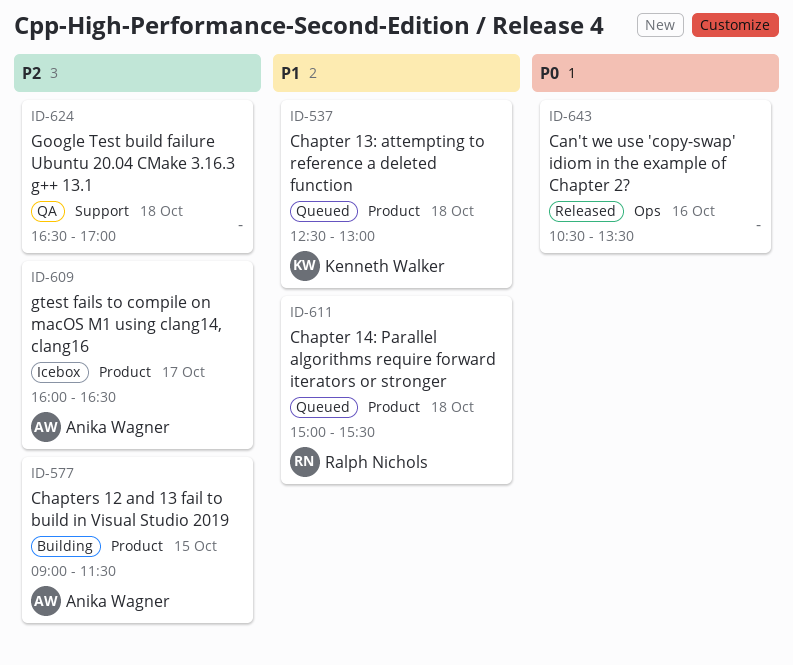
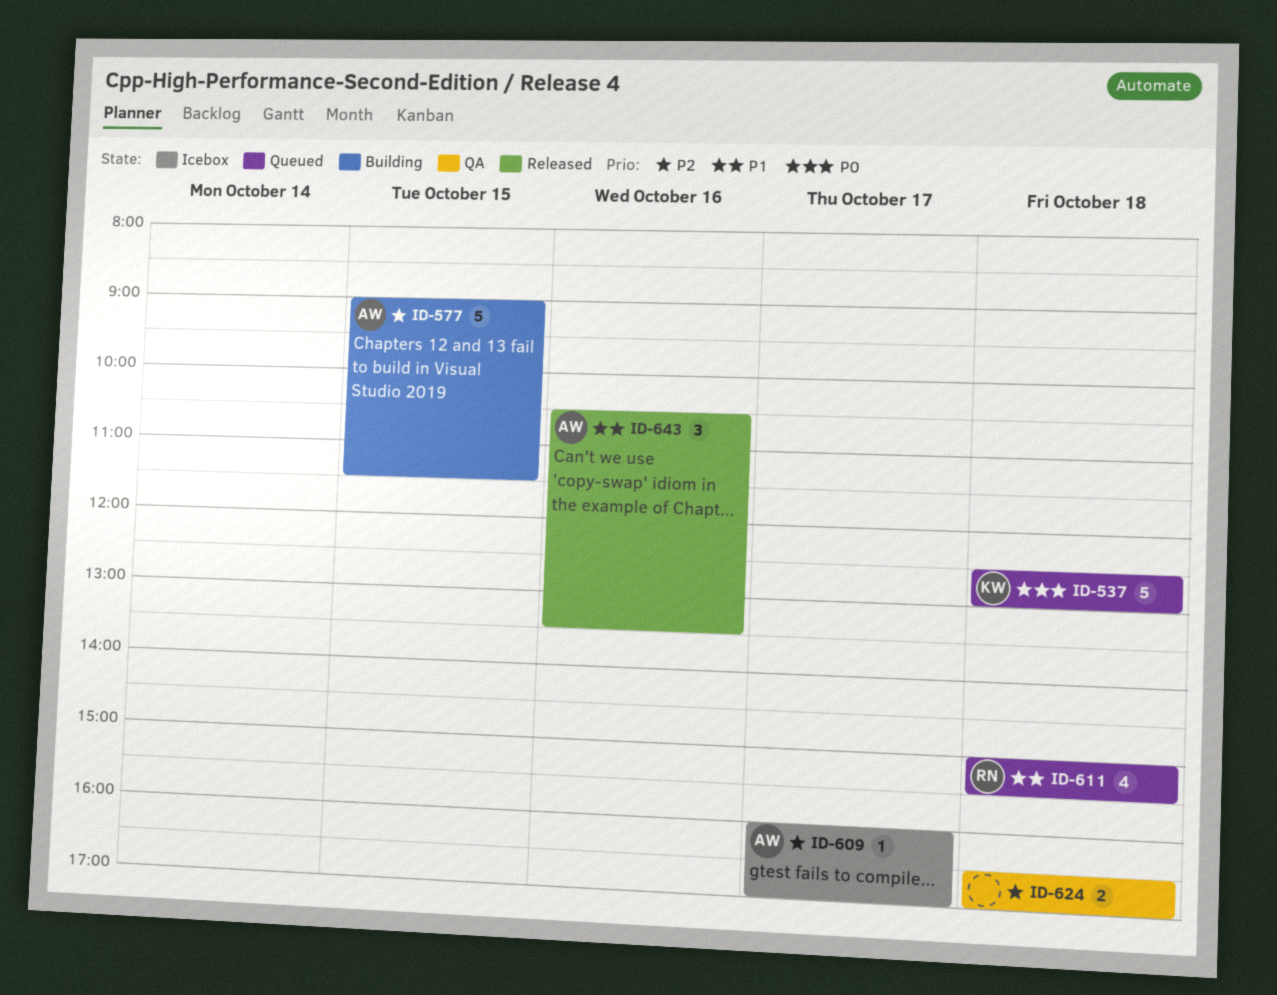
ID-537, priority: P1 -> P0
ID-609, ends: 16:30 -> 17:00
ID-643, owner: none -> Anika Wagner
ID-643, priority: P0 -> P1

